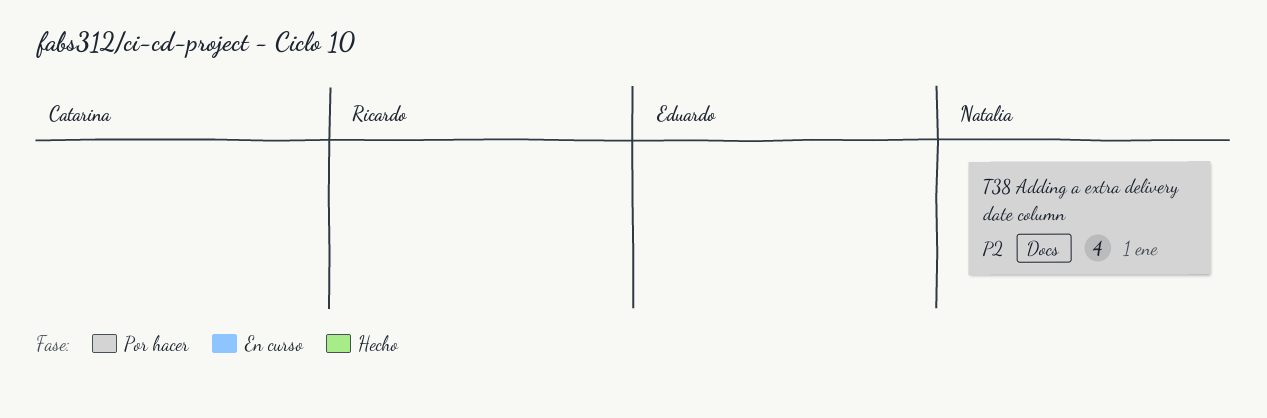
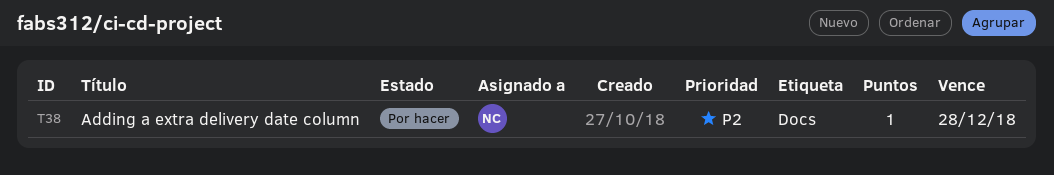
T38, estimate: 4 -> 1
T38, due: Jan 1 -> Dec 28

